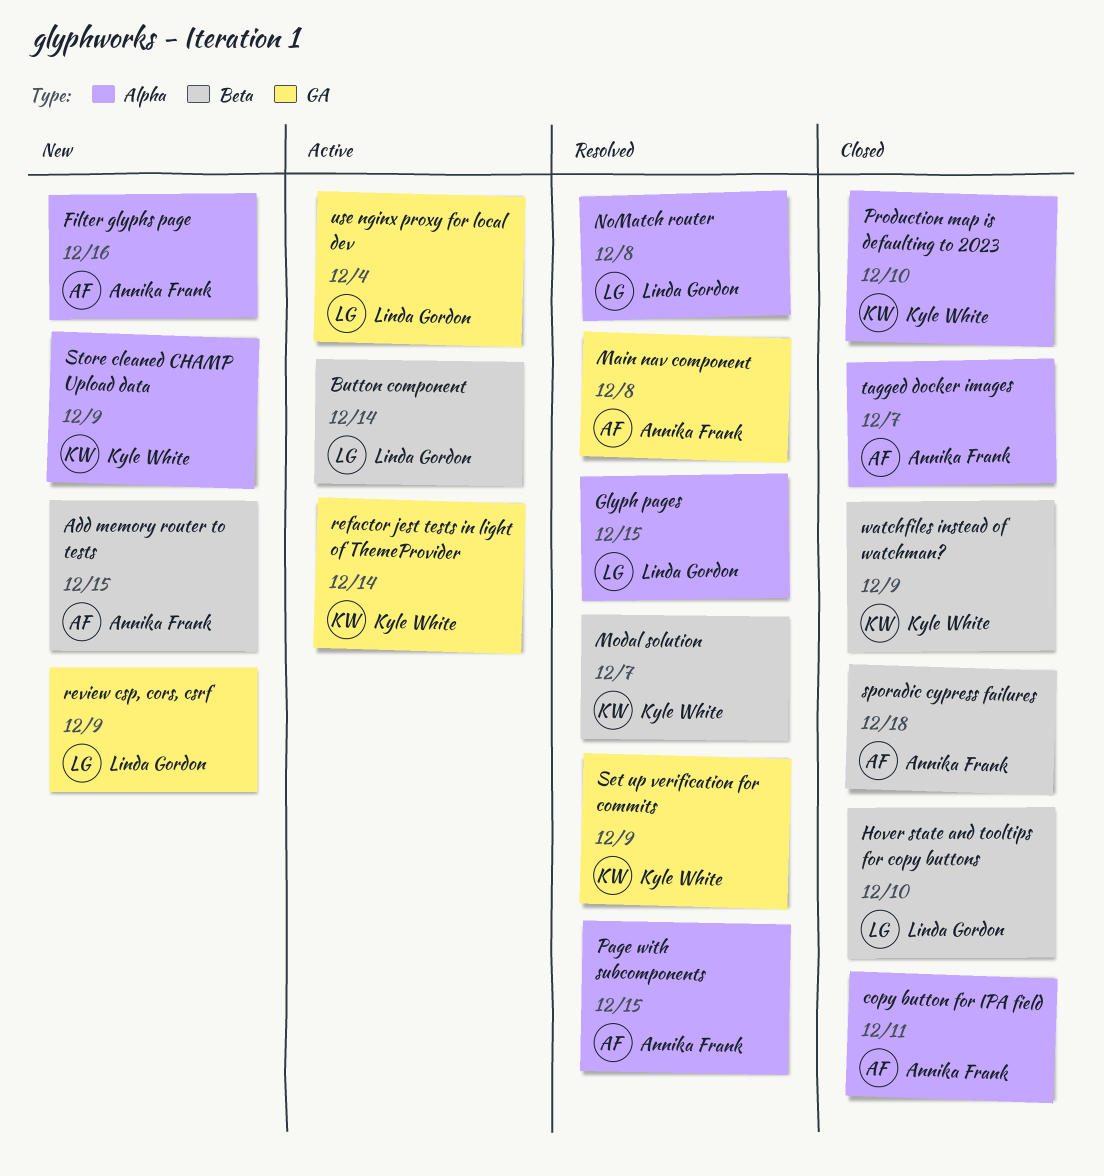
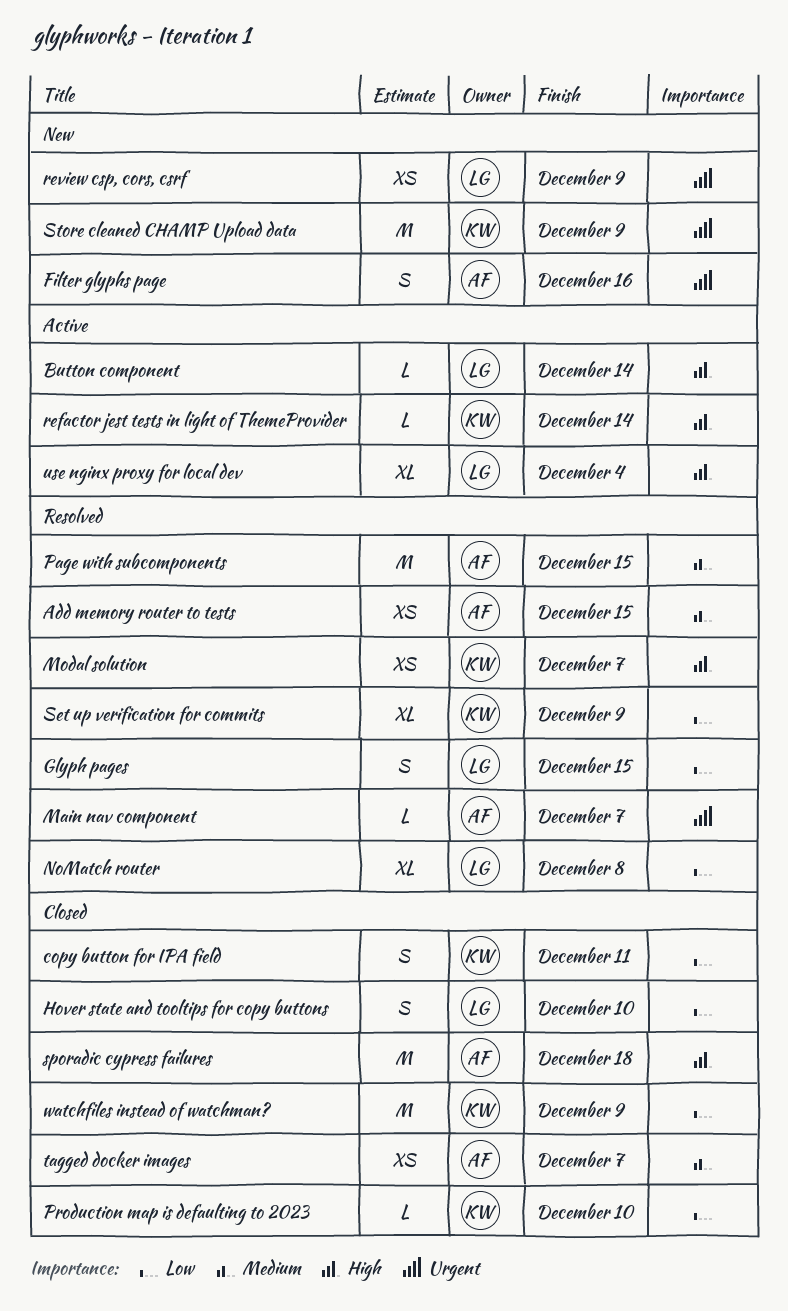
Add memory router to tests, status: New -> Resolved
copy button for IPA field, owner: Annika Frank -> Kyle White
Main nav component, due: Dec 8 -> Dec 7

